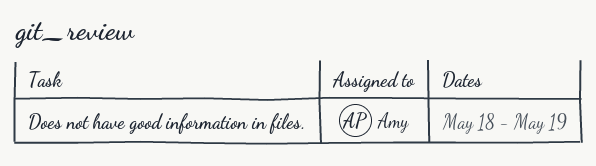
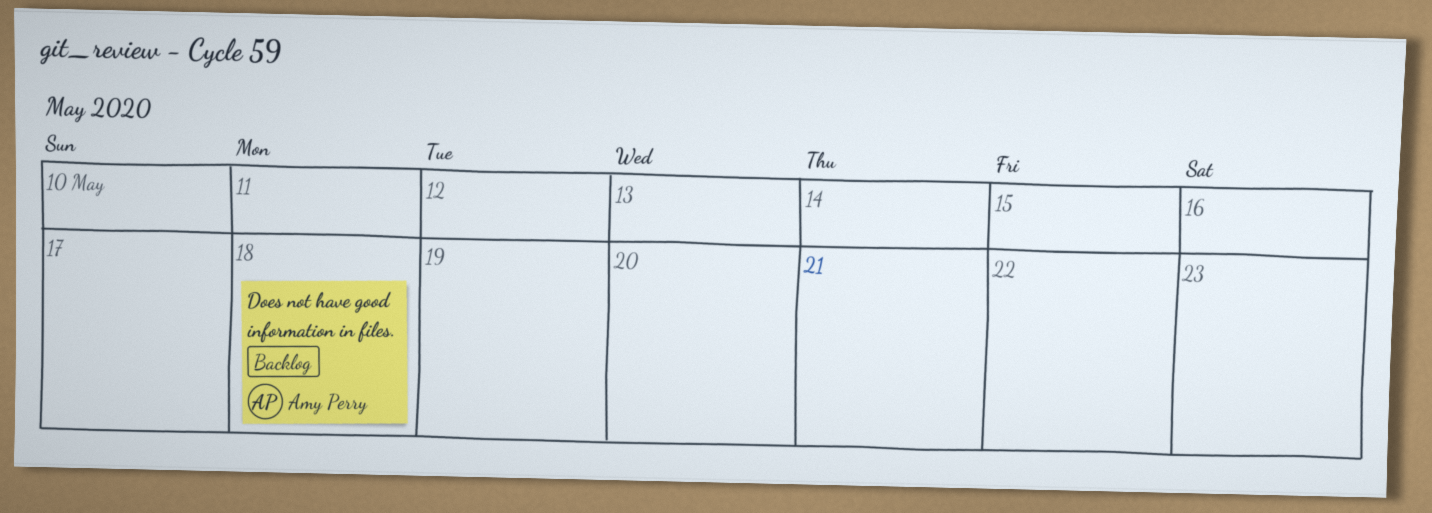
Does not have good information in files., due: May 19 -> May 18

